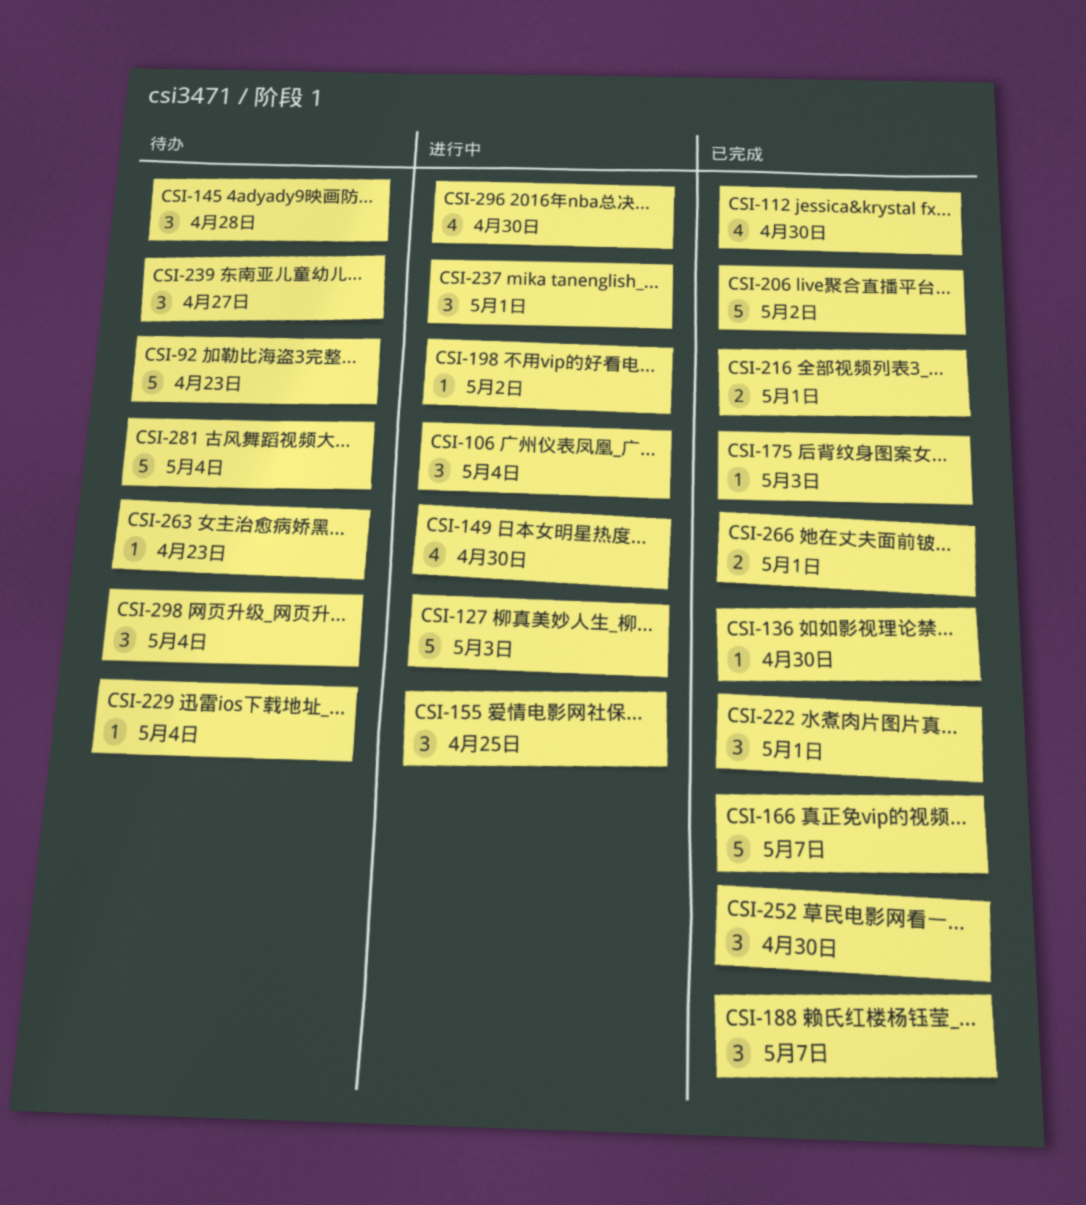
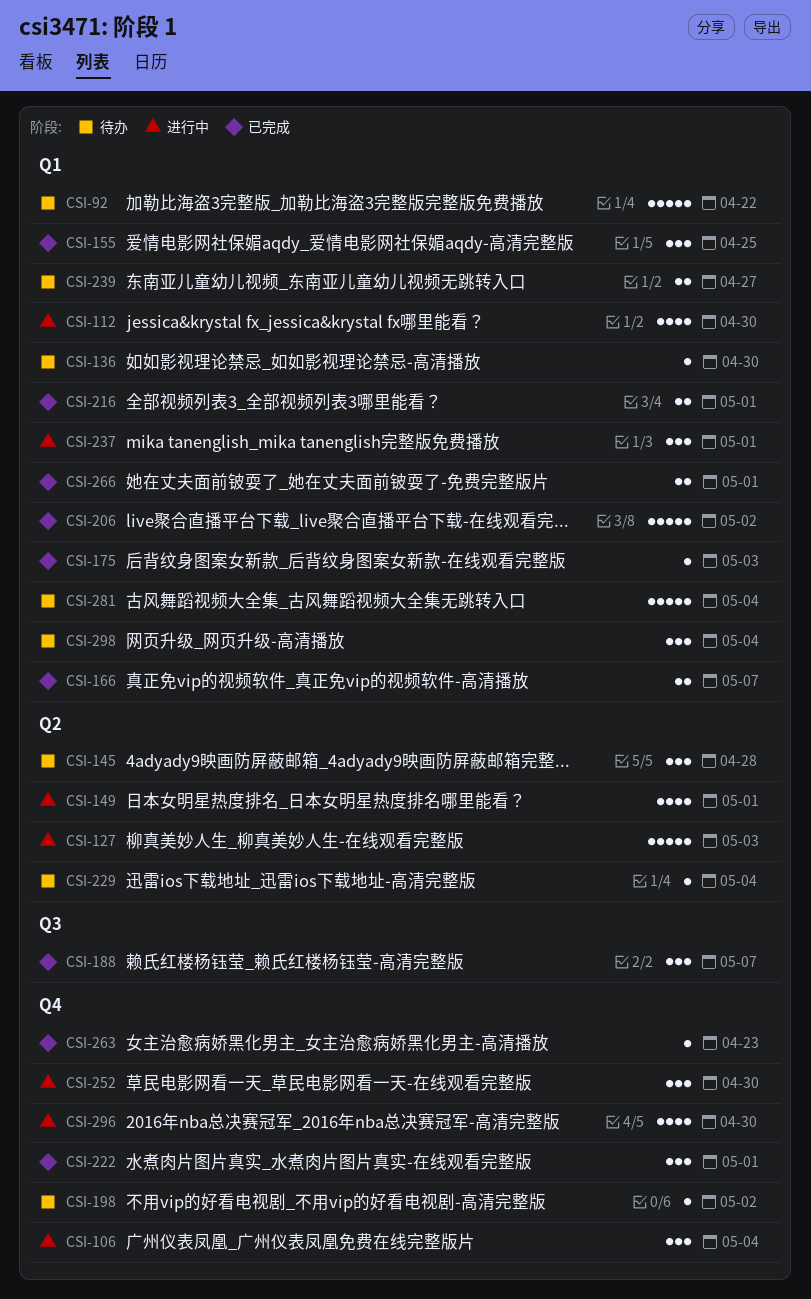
CSI-92, due: Apr 23 -> Apr 22
CSI-112, status: 已完成 -> 进行中
CSI-136, status: 已完成 -> 待办
CSI-149, due: Apr 30 -> May 1
CSI-155, status: 进行中 -> 已完成
CSI-166, estimate: 5 -> 2
CSI-198, status: 进行中 -> 待办
CSI-239, estimate: 3 -> 2
CSI-252, status: 已完成 -> 进行中
CSI-263, status: 待办 -> 已完成

